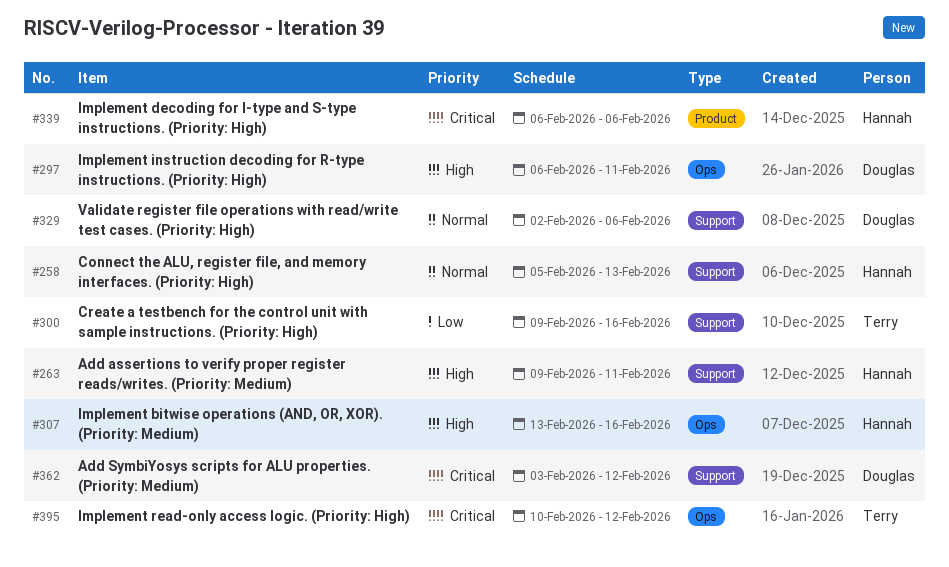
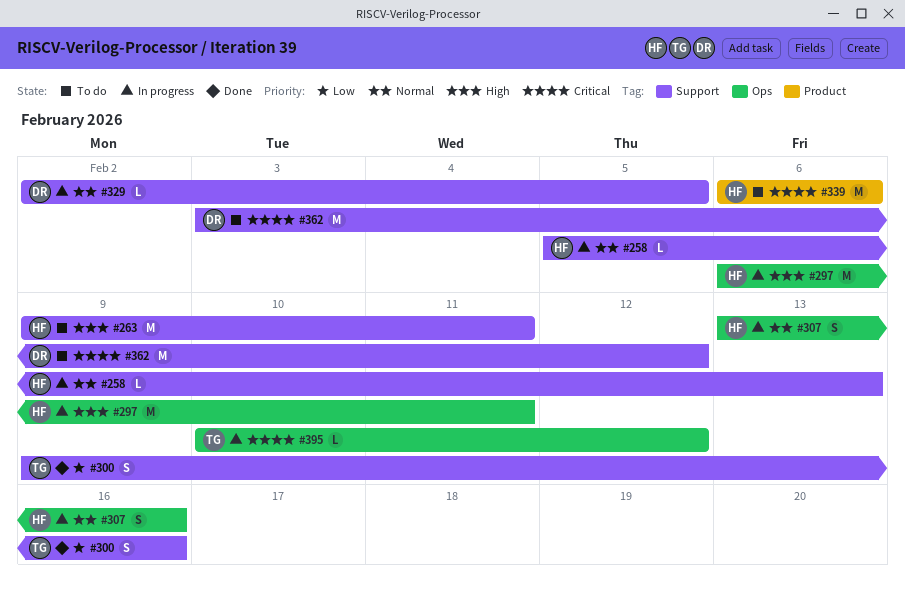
#297, owner: Douglas -> Hannah
#307, priority: High -> Normal
#329, due: Feb 6 -> Feb 5

